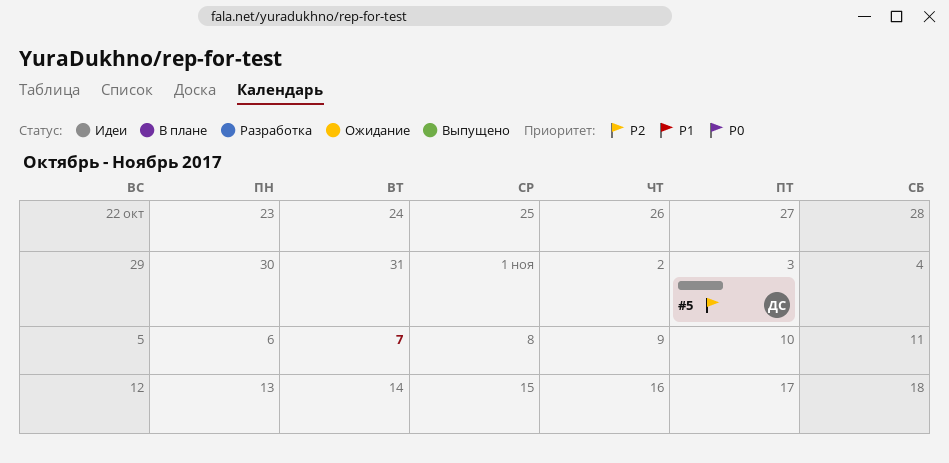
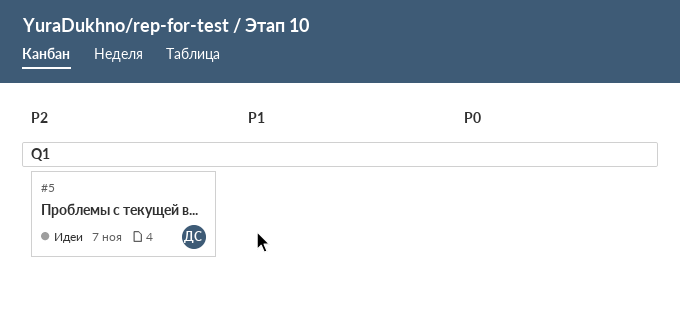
#5, due: Nov 3 -> Nov 7

